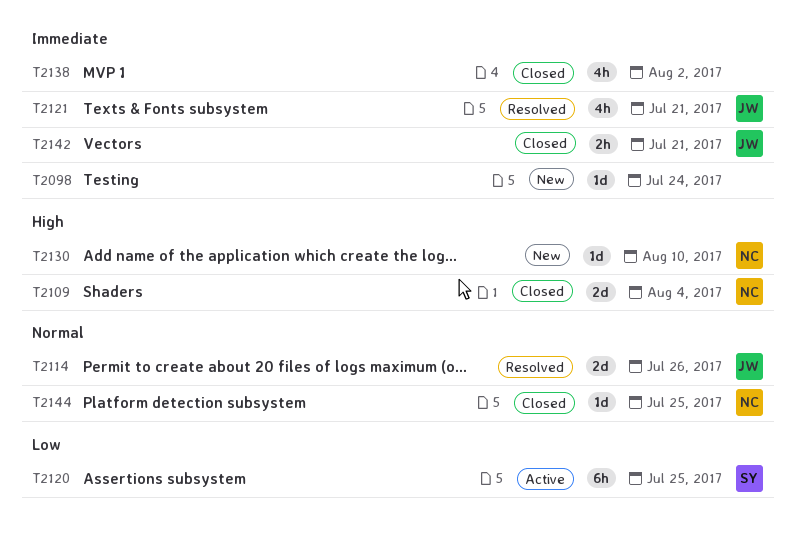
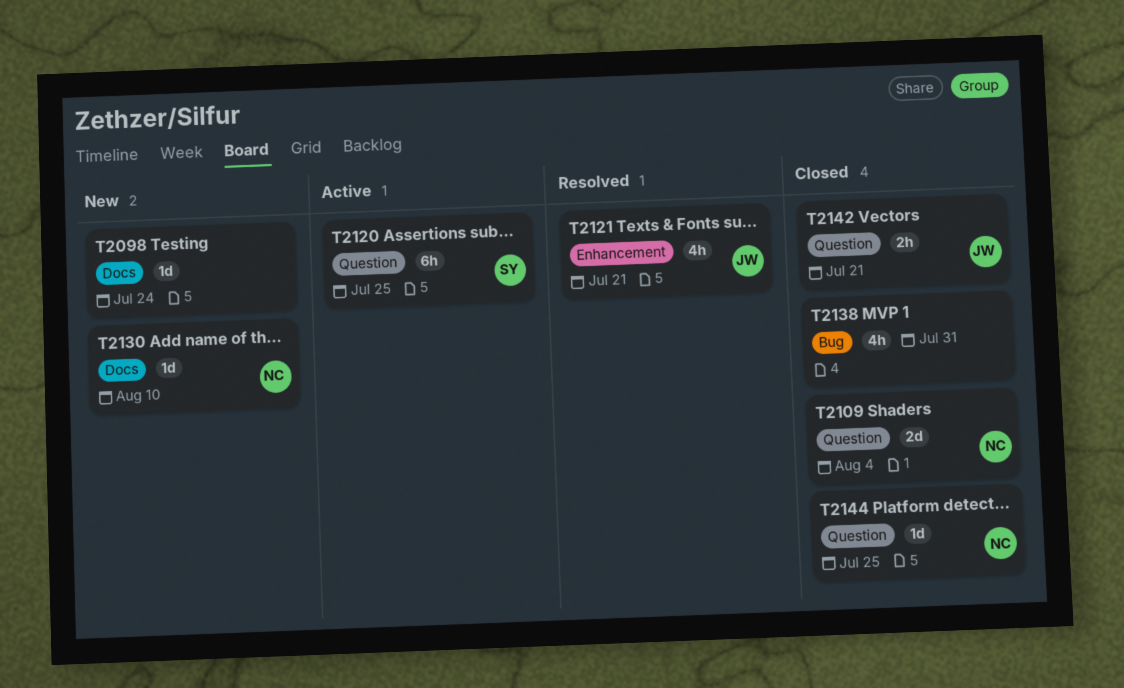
T2114: present -> none
T2138, due: Aug 2 -> Jul 31

